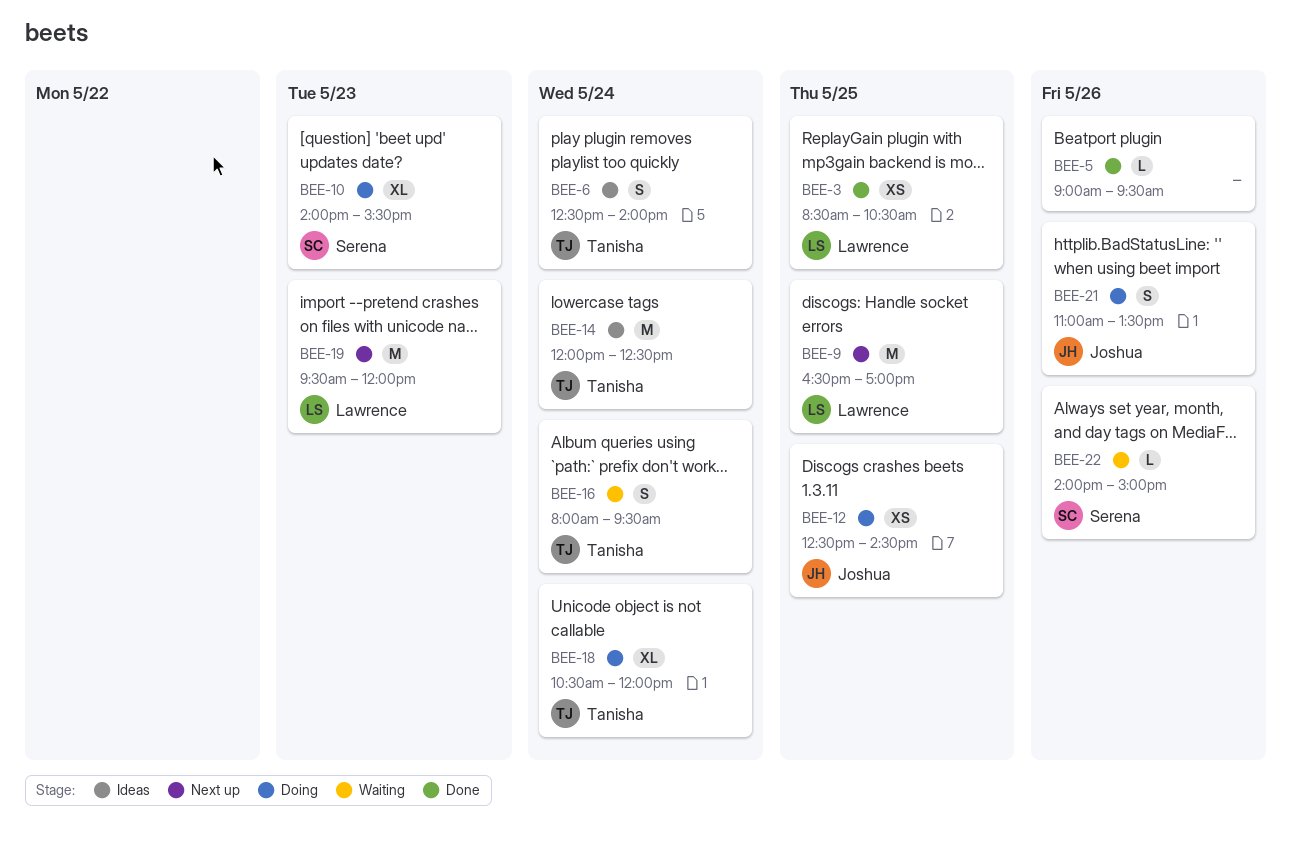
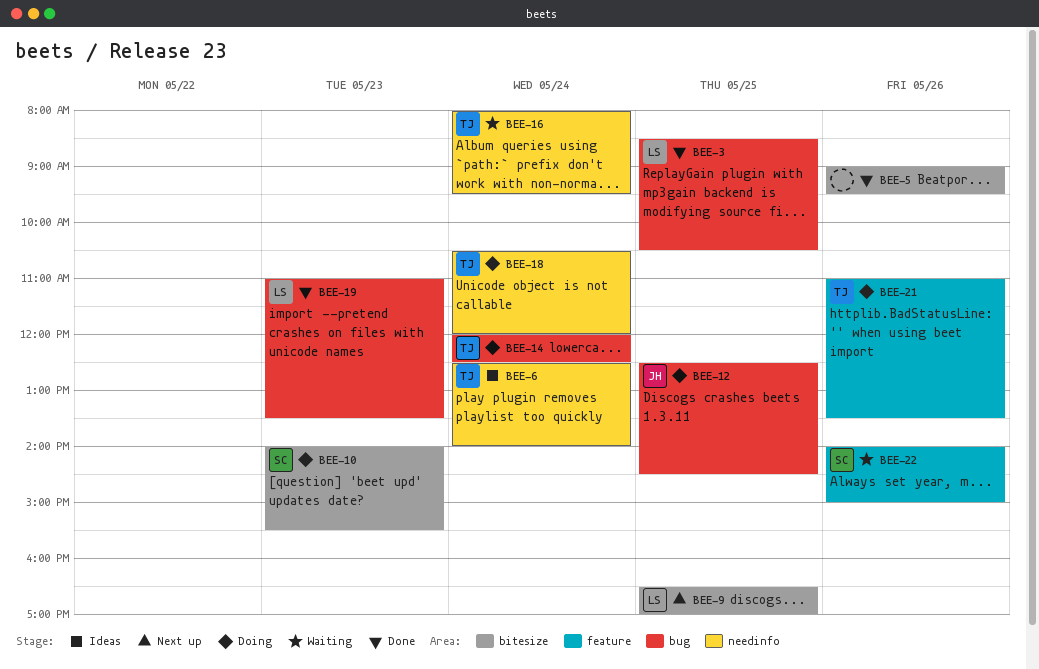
BEE-14, status: Ideas -> Doing
BEE-19, status: Next up -> Done
BEE-19, begins: 09:30 -> 11:00
BEE-19, ends: 12:00 -> 13:30
BEE-21, owner: Joshua -> Tanisha

